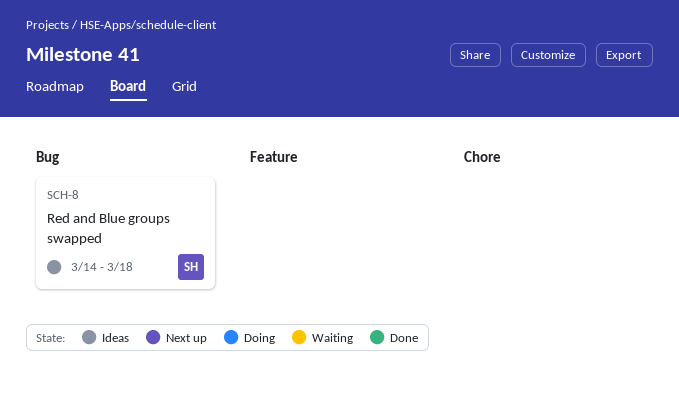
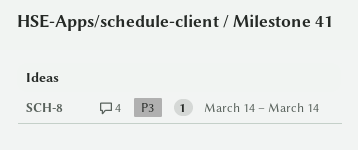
SCH-8, due: Mar 18 -> Mar 14

